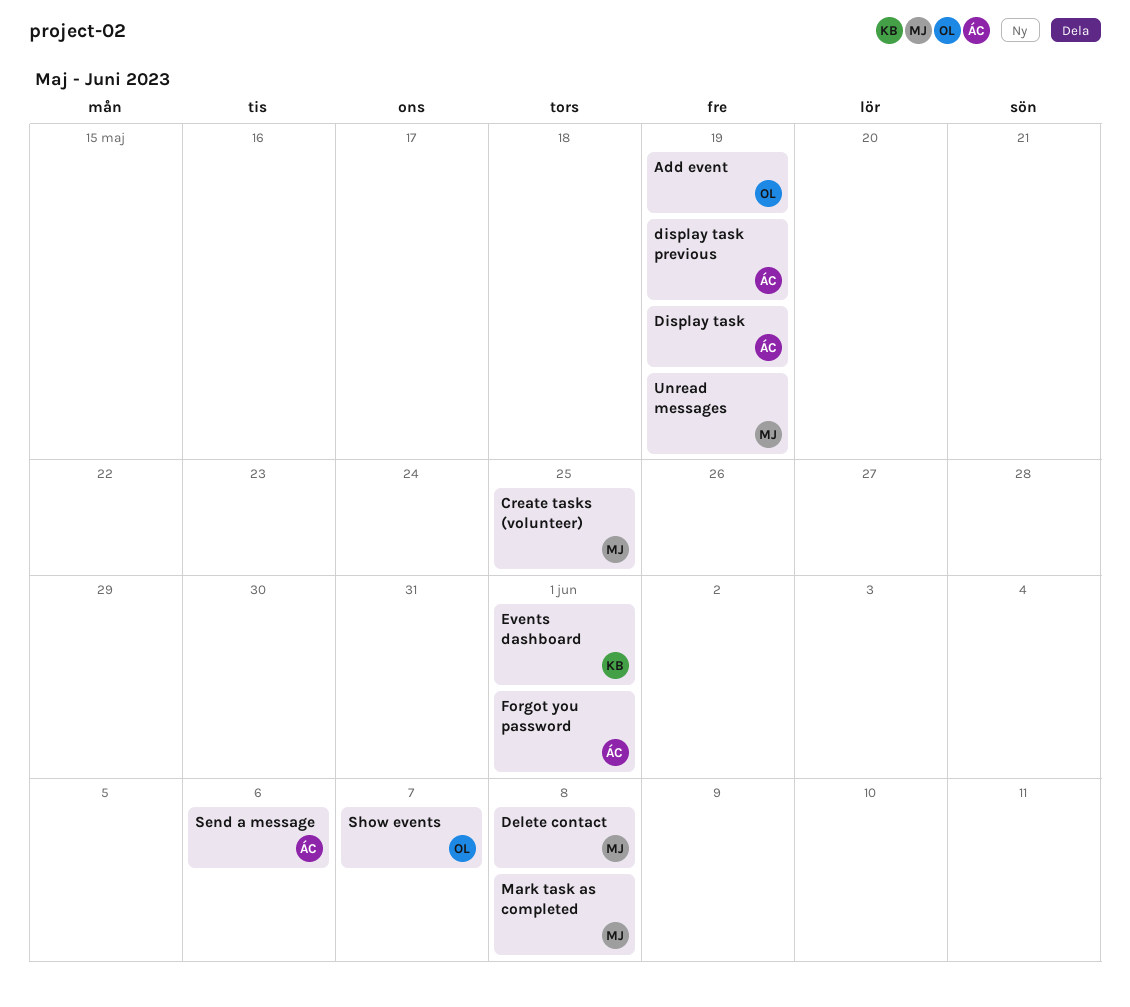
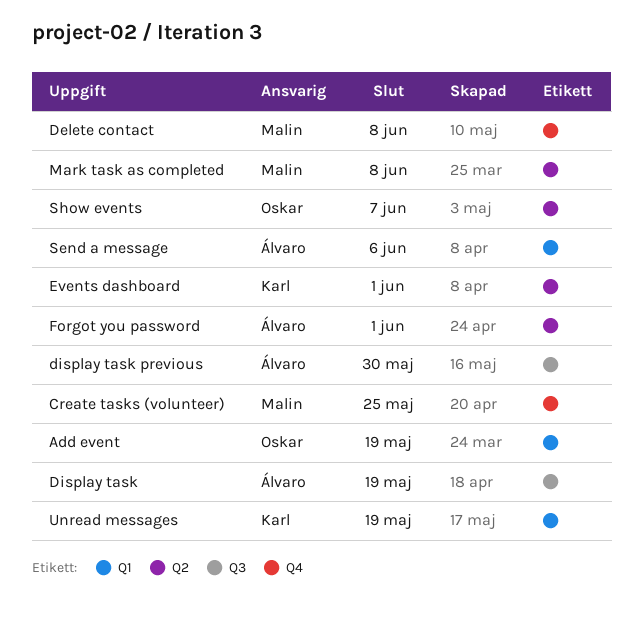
display task previous, due: May 19 -> May 30
Unread messages, owner: Malin -> Karl

